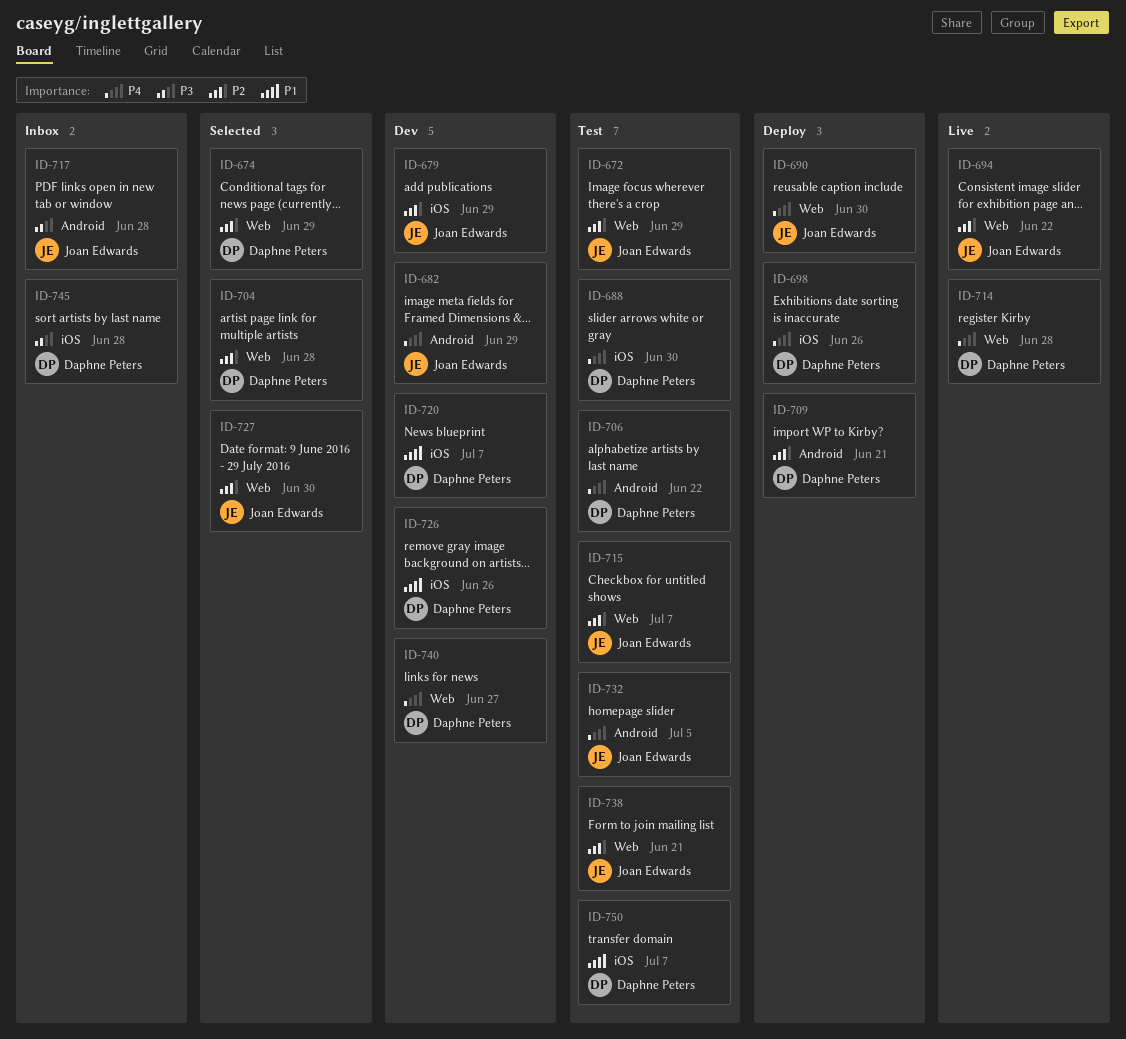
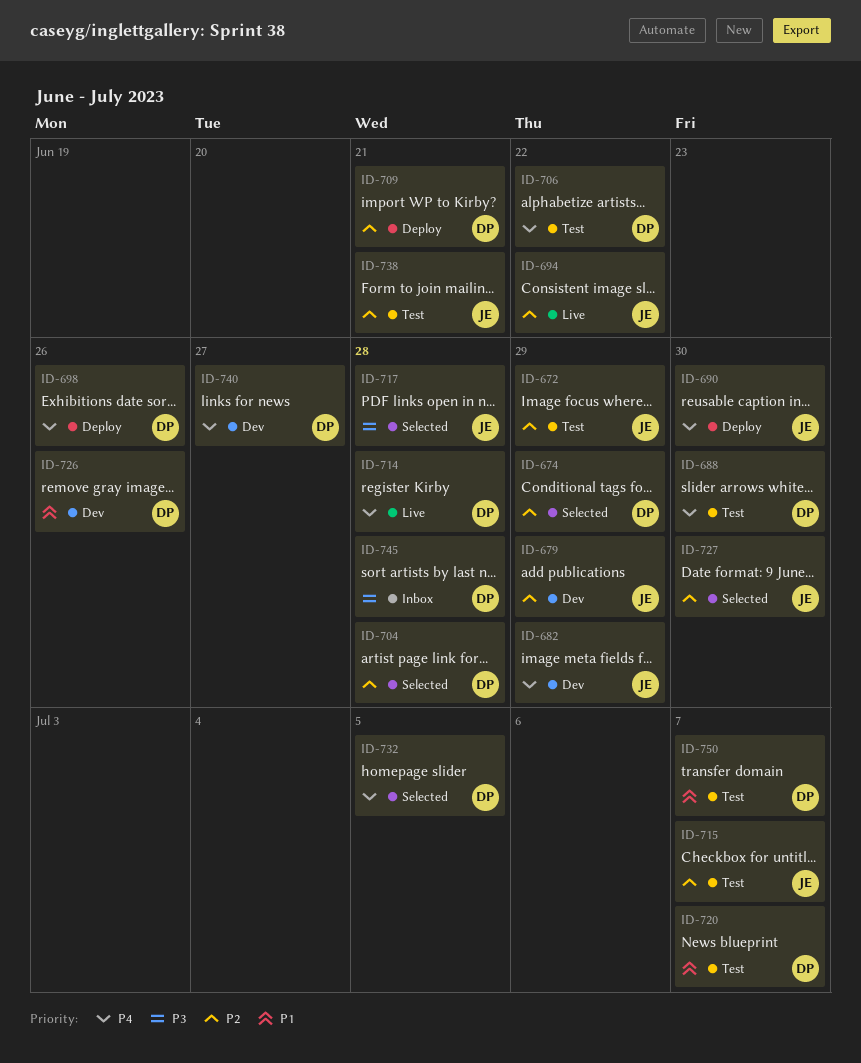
ID-717, status: Inbox -> Selected
ID-720, status: Dev -> Test
ID-732, status: Test -> Selected
ID-732, owner: Joan Edwards -> Daphne Peters

